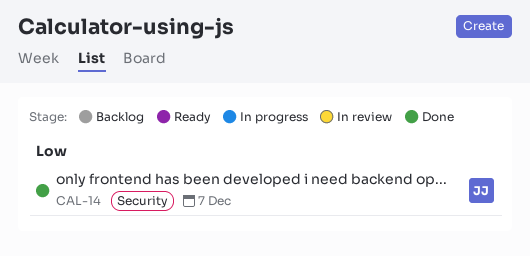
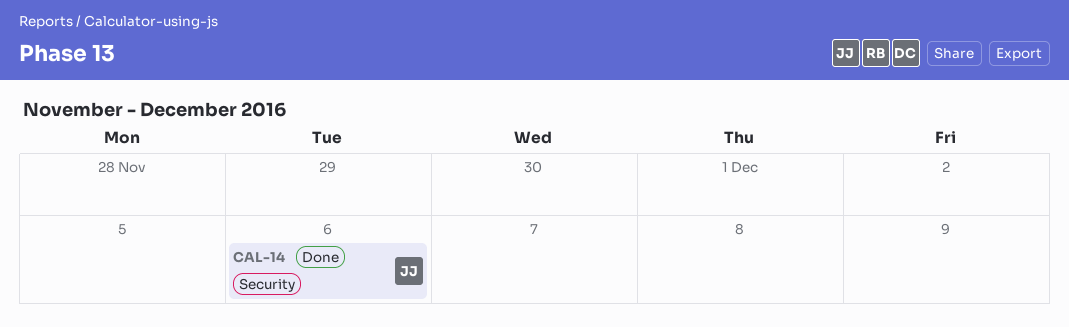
CAL-14, due: Dec 7 -> Dec 6

